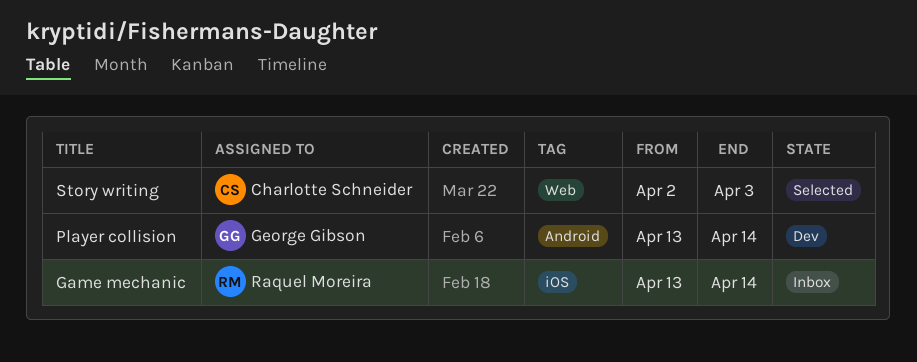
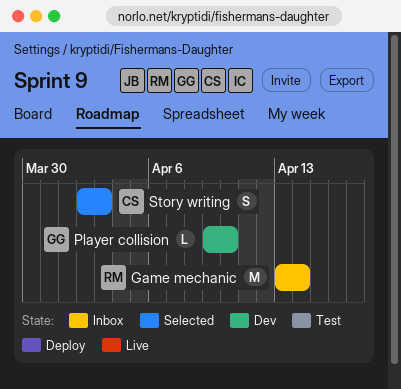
Player collision, start: Apr 13 -> Apr 9
Player collision, due: Apr 14 -> Apr 10

